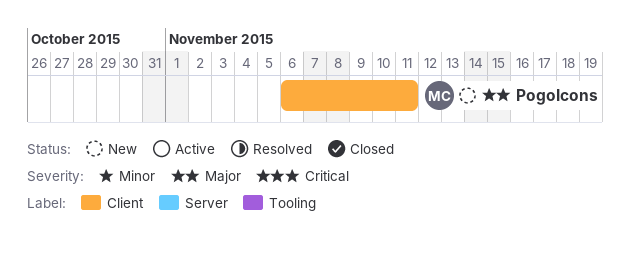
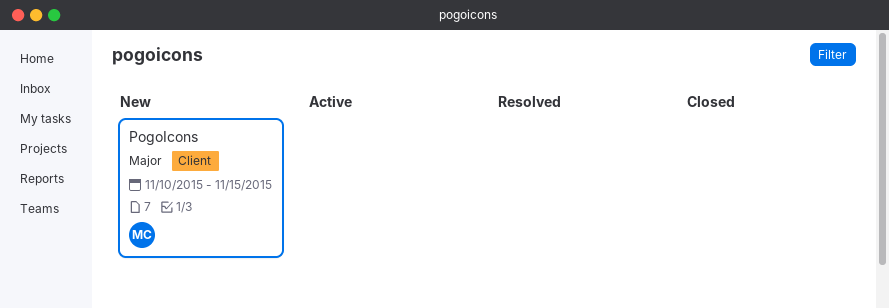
PogoIcons, start: Nov 6 -> Nov 10
PogoIcons, due: Nov 11 -> Nov 15

